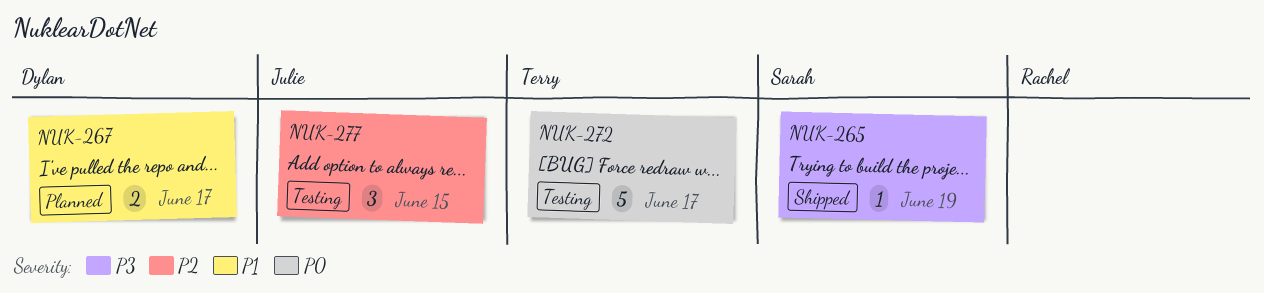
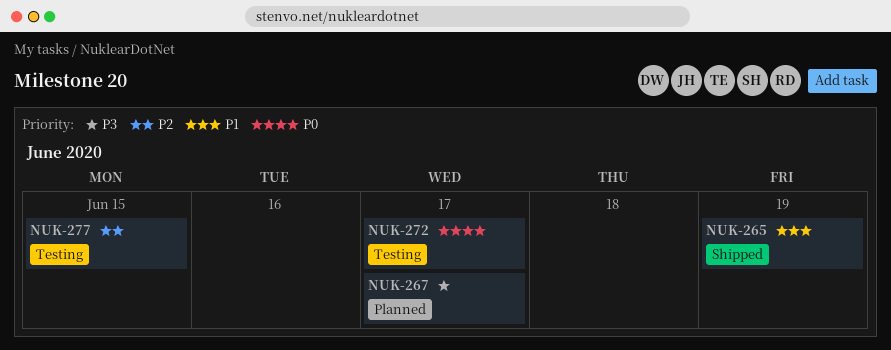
NUK-265, priority: P3 -> P1
NUK-267, priority: P1 -> P3

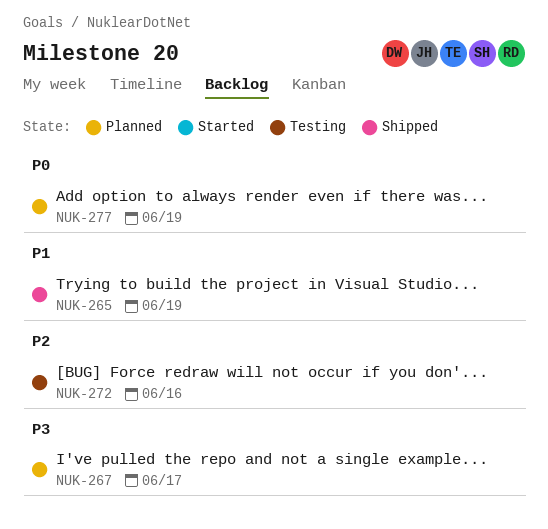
NUK-272, priority: P0 -> P2
NUK-272, day: Jun 17 -> Jun 16
NUK-277, status: Testing -> Planned
NUK-277, priority: P2 -> P0
NUK-277, day: Jun 15 -> Jun 19

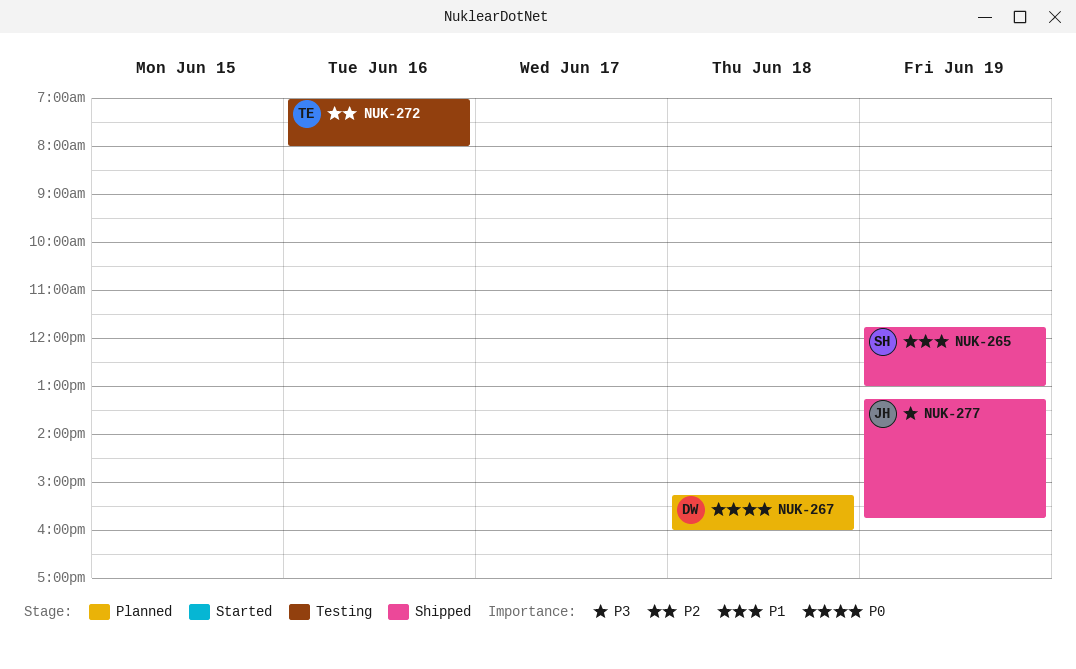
NUK-267, priority: P3 -> P0
NUK-267, day: Jun 17 -> Jun 18
NUK-277, status: Planned -> Shipped
NUK-277, priority: P0 -> P3

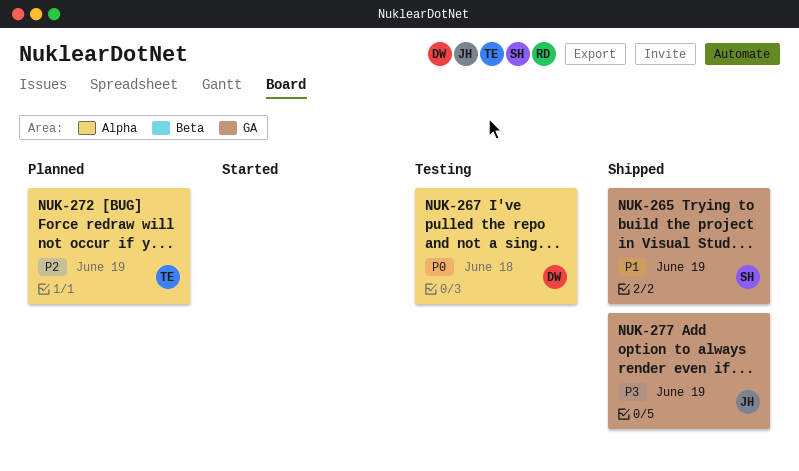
NUK-267, status: Planned -> Testing
NUK-272, status: Testing -> Planned
NUK-272, day: Jun 16 -> Jun 19

